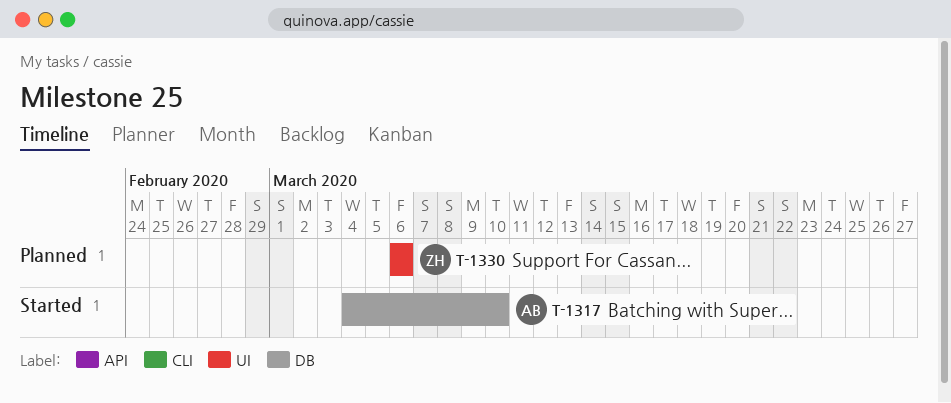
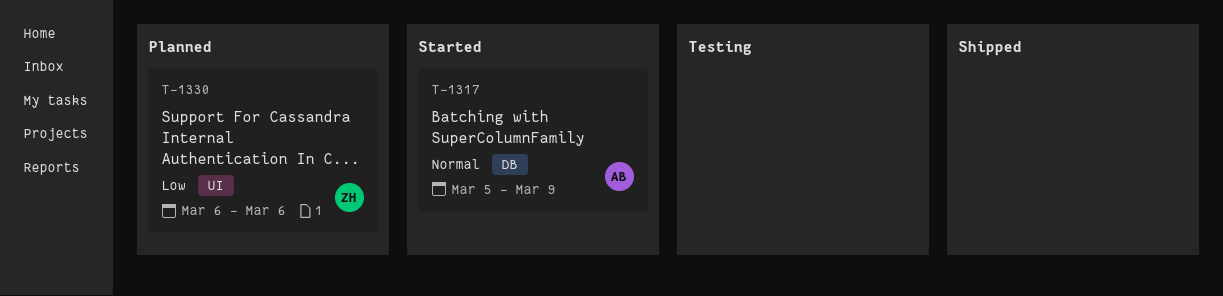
T-1317, start: Mar 4 -> Mar 5
T-1317, due: Mar 10 -> Mar 9

